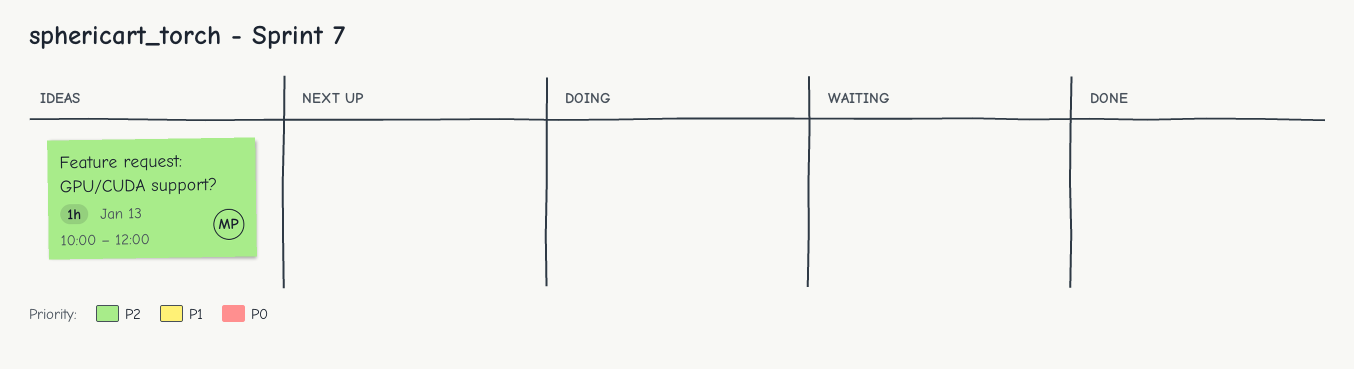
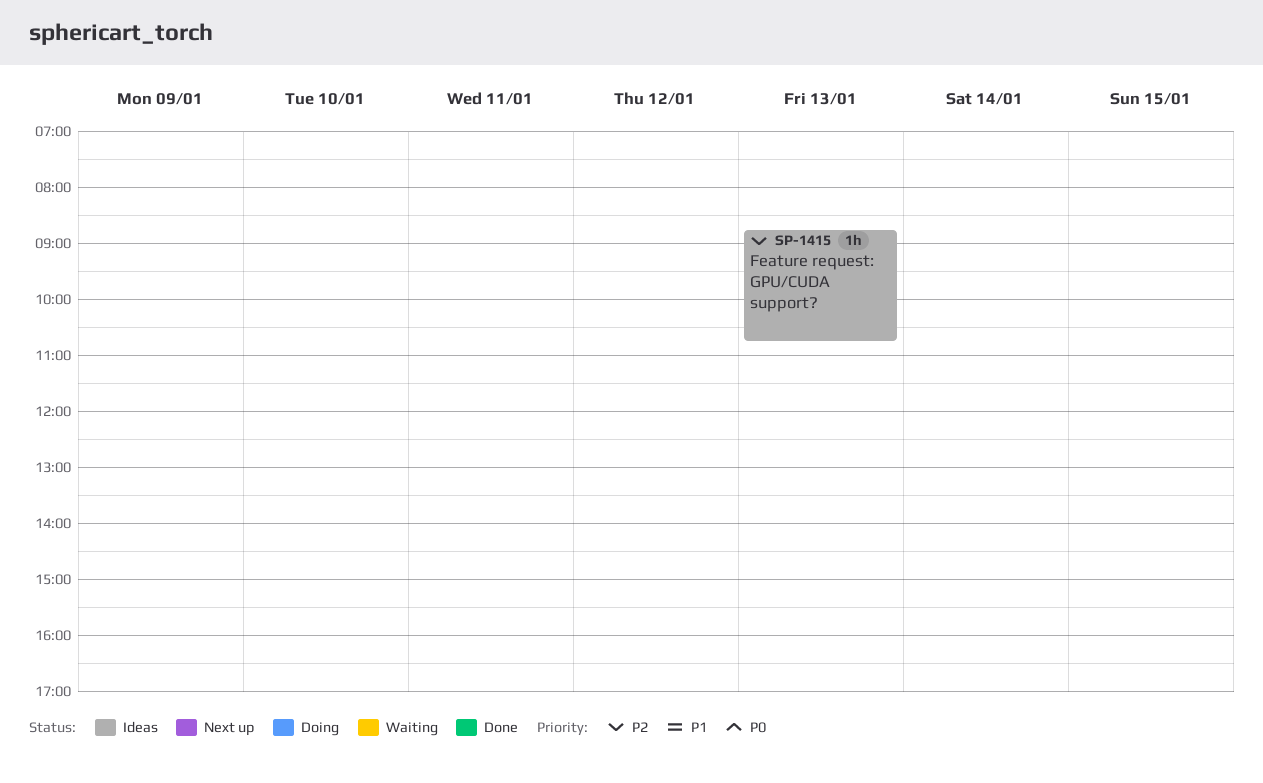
Feature request: GPU/CUDA support?, begins: 10:00 -> 08:45
Feature request: GPU/CUDA support?, ends: 12:00 -> 10:45

